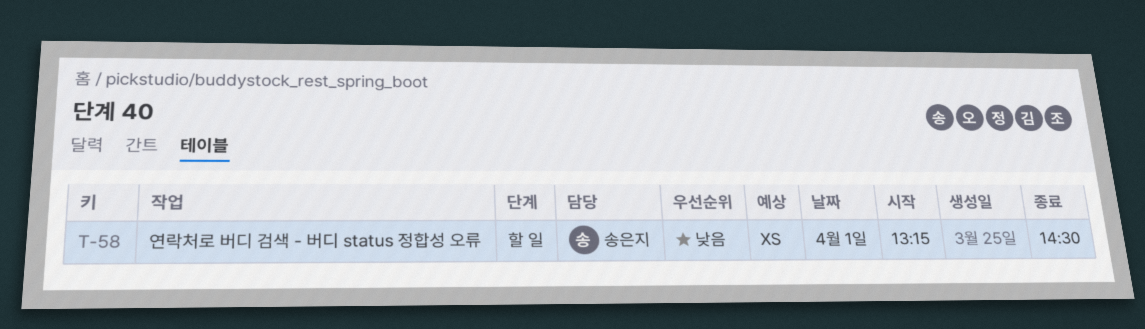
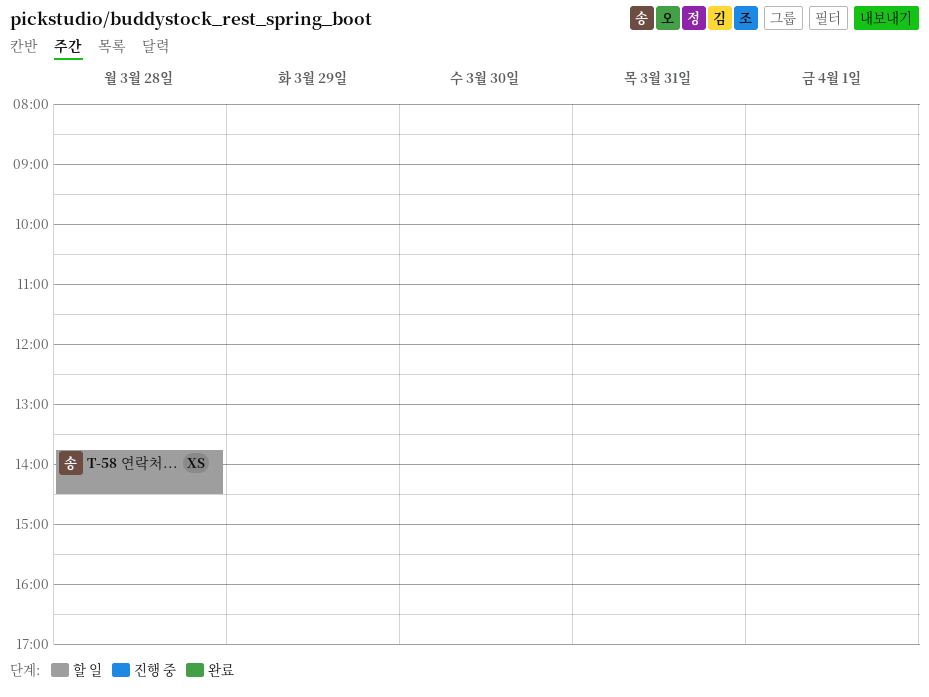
T-58, day: Apr 1 -> Mar 28
T-58, begins: 13:15 -> 13:45

